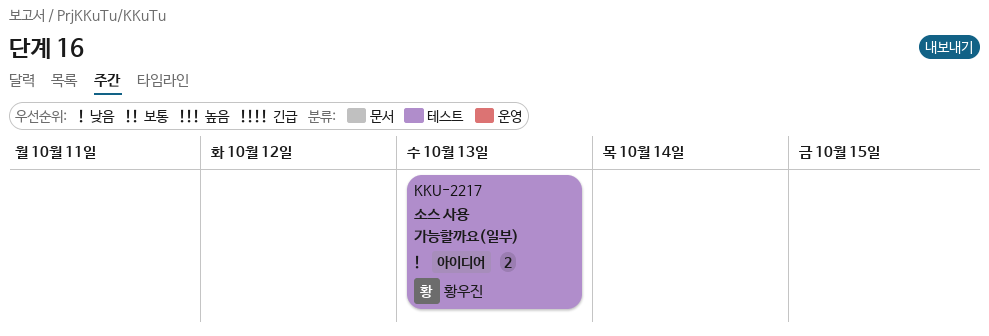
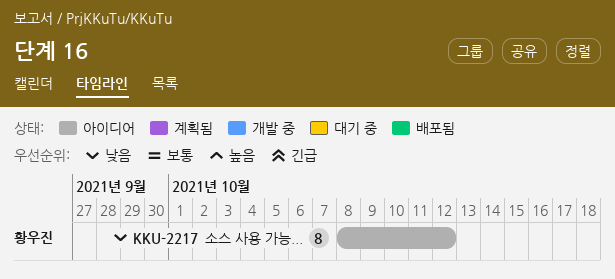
KKU-2217, estimate: 2 -> 8
KKU-2217, due: Oct 13 -> Oct 12

